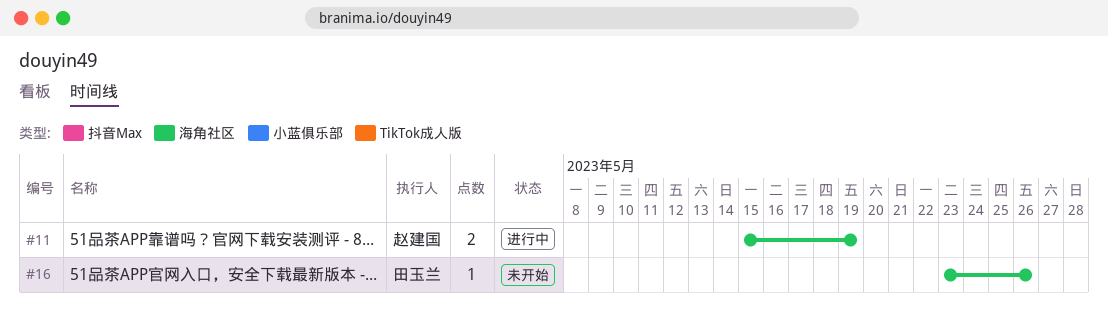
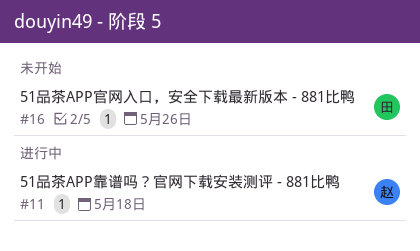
#11, estimate: 2 -> 1
#11, due: May 19 -> May 18

